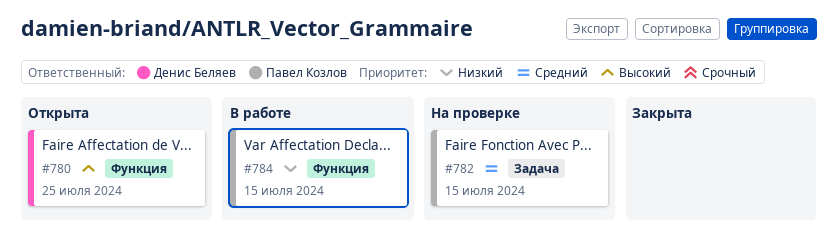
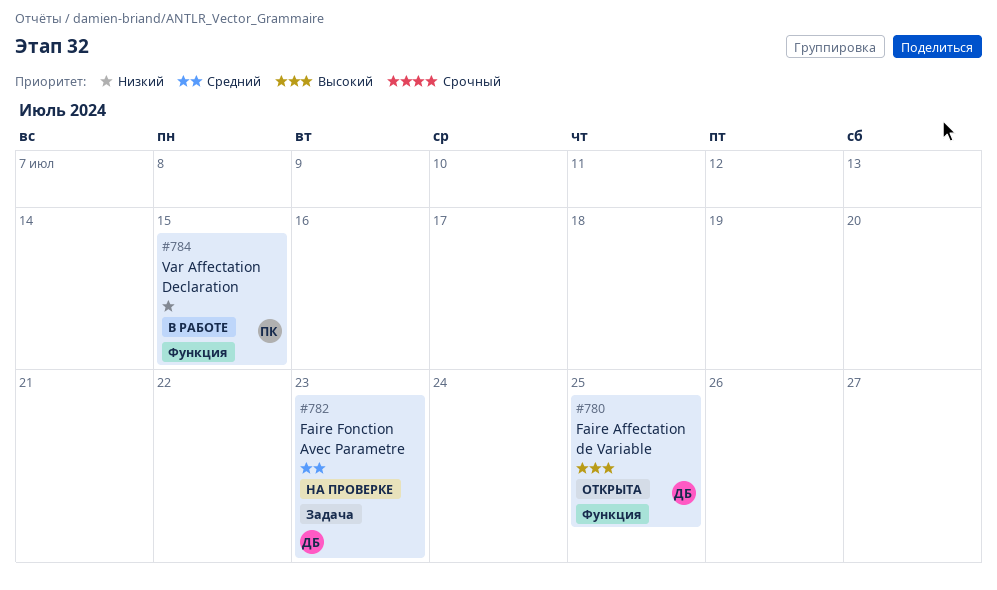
#782, owner: Павел Козлов -> Денис Беляев
#782, due: Jul 15 -> Jul 23

